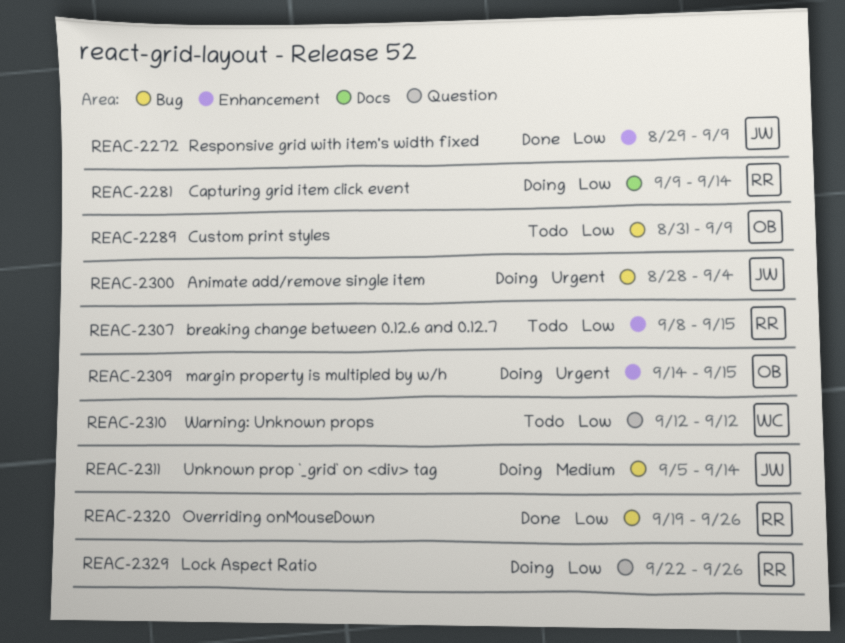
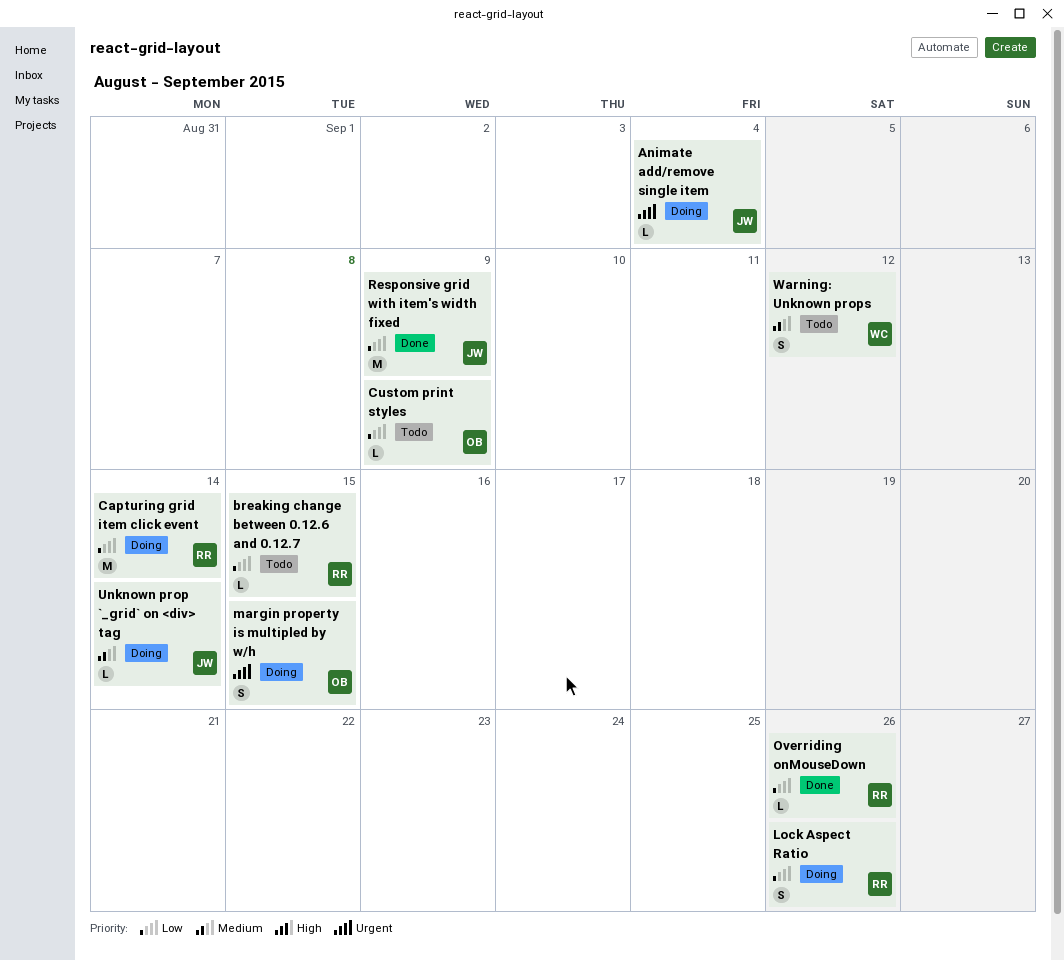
Warning: Unknown props, priority: Low -> Medium

